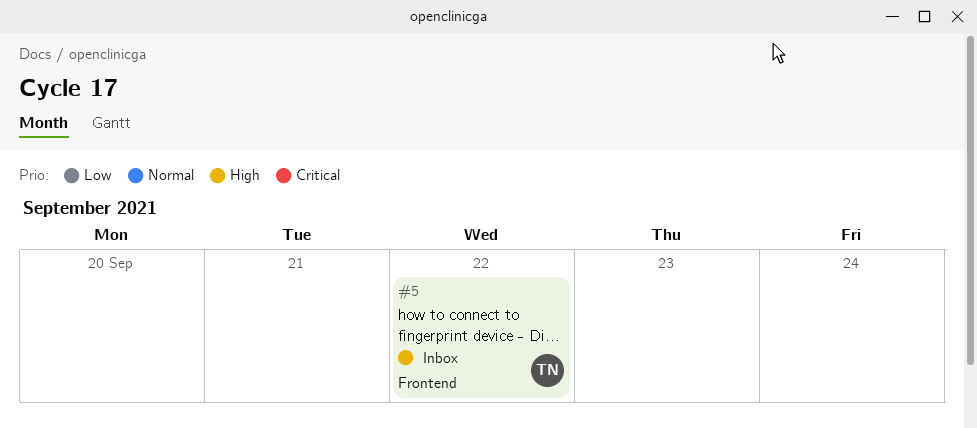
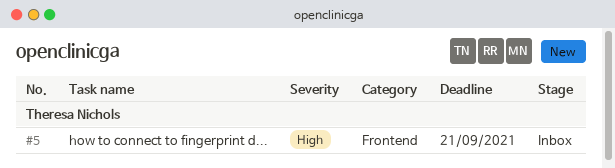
#5, due: Sep 22 -> Sep 21

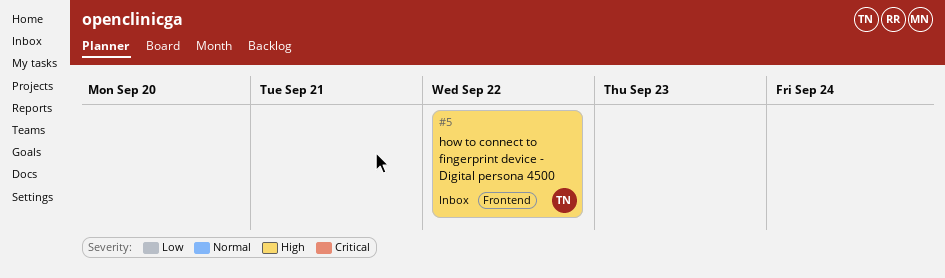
#5, due: Sep 21 -> Sep 22

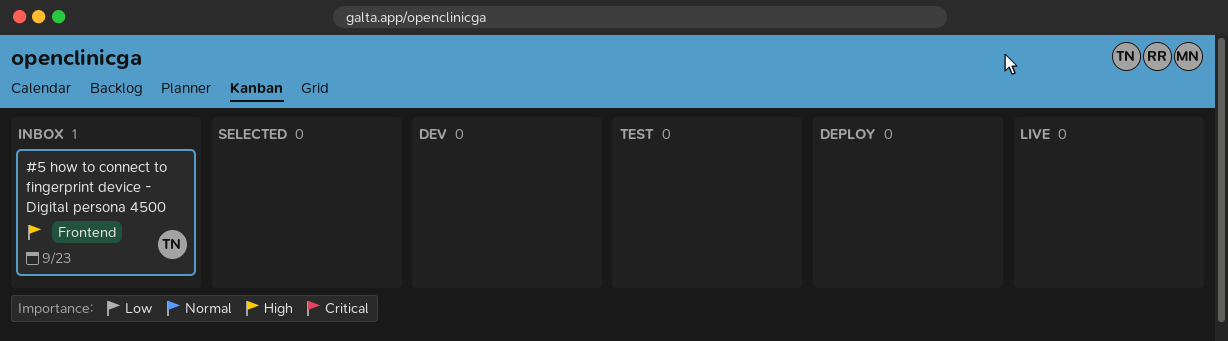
#5, due: Sep 22 -> Sep 23

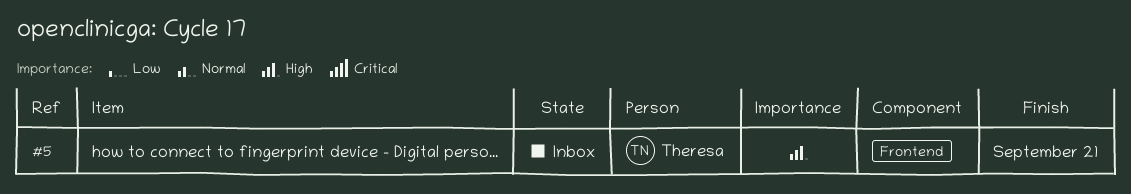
#5, due: Sep 23 -> Sep 21

